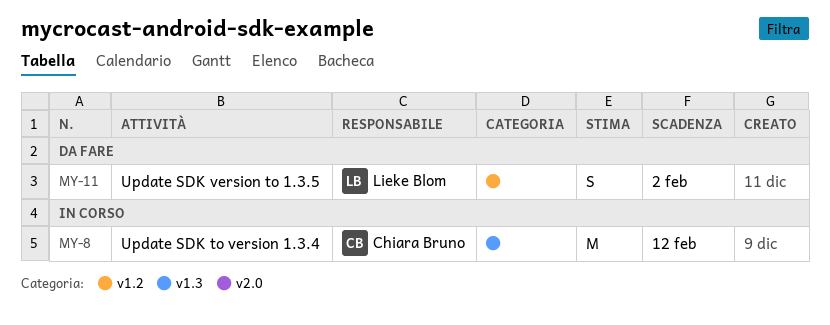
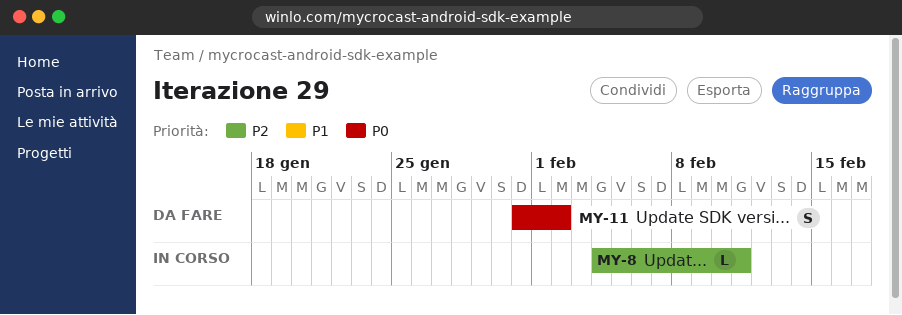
MY-8, estimate: M -> L
MY-8, due: Feb 12 -> Feb 11

